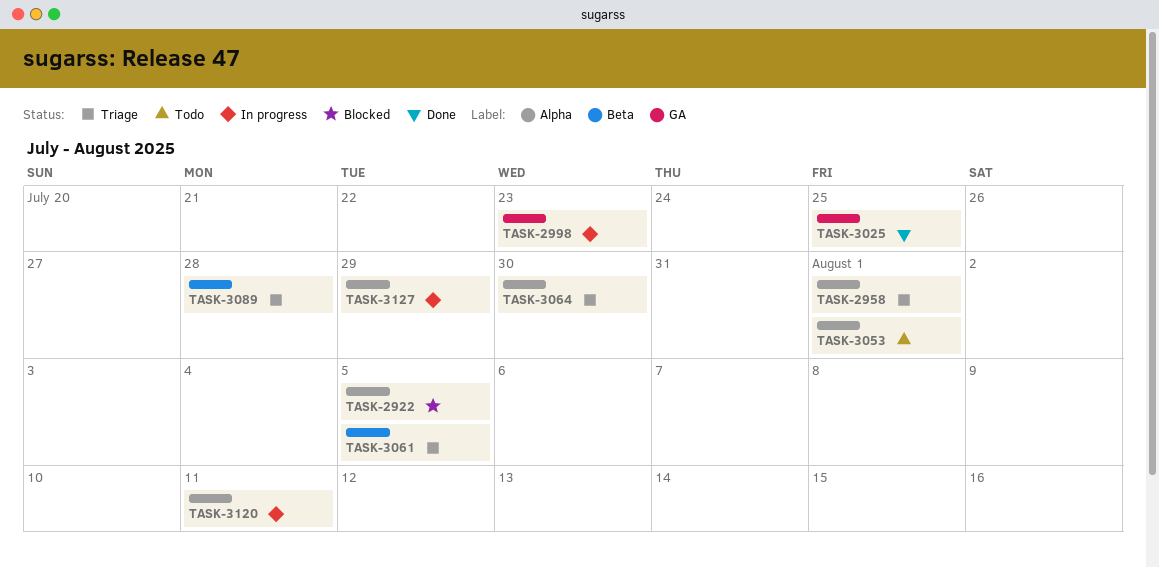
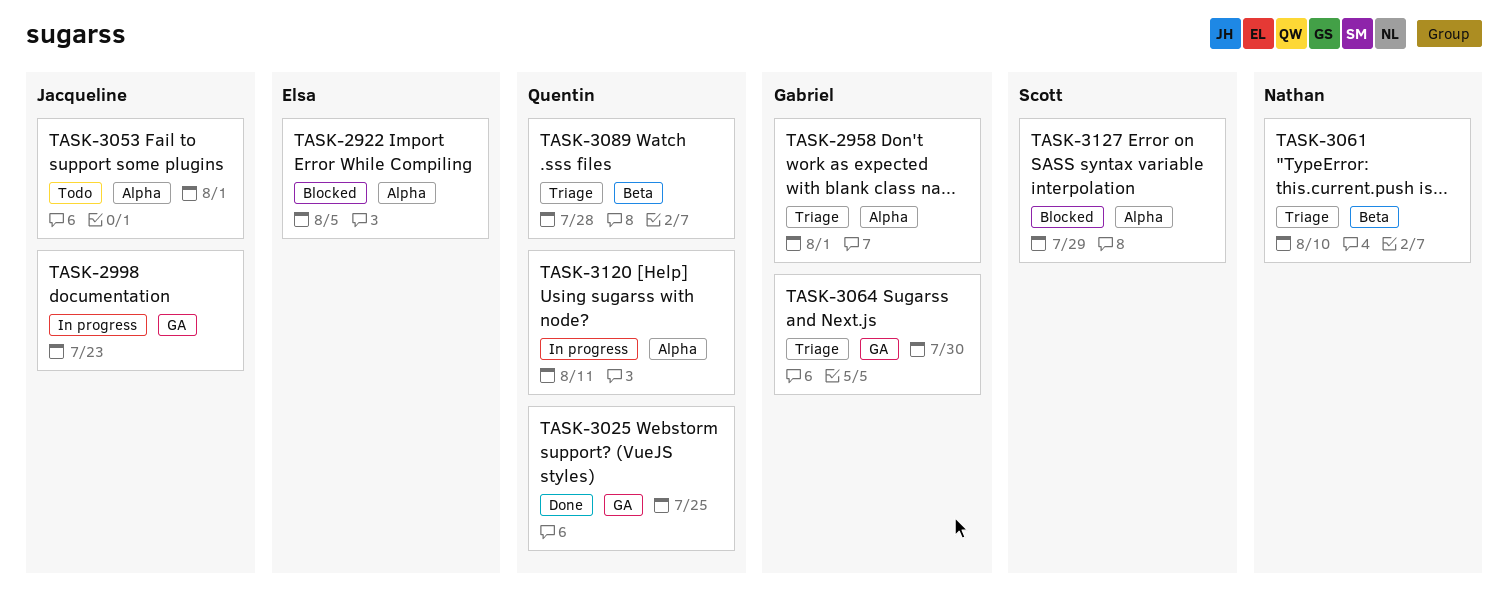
TASK-3061, due: Aug 5 -> Aug 10
TASK-3064, label: Alpha -> GA
TASK-3127, status: In progress -> Blocked

